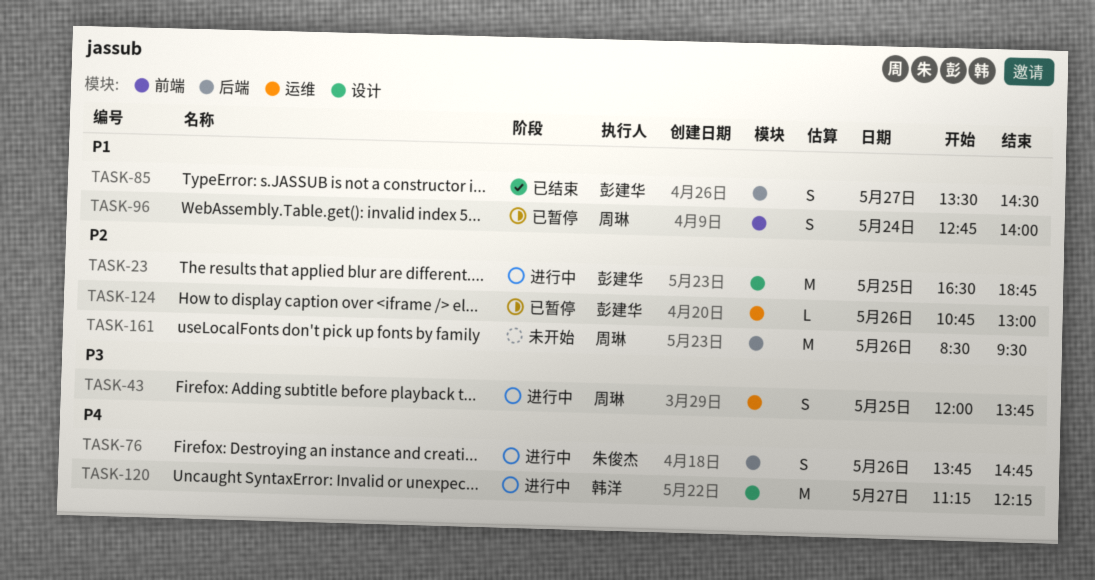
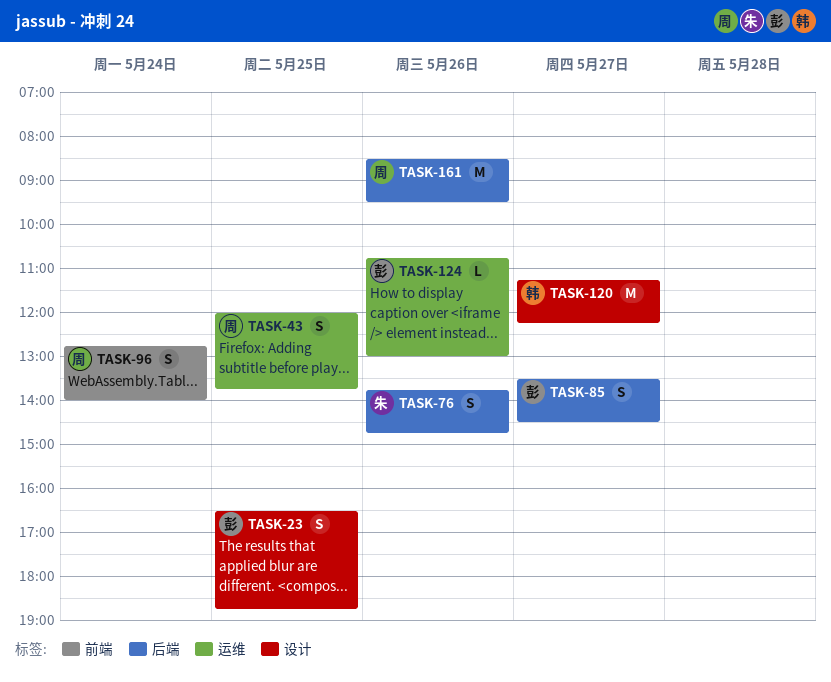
TASK-23, estimate: M -> S

